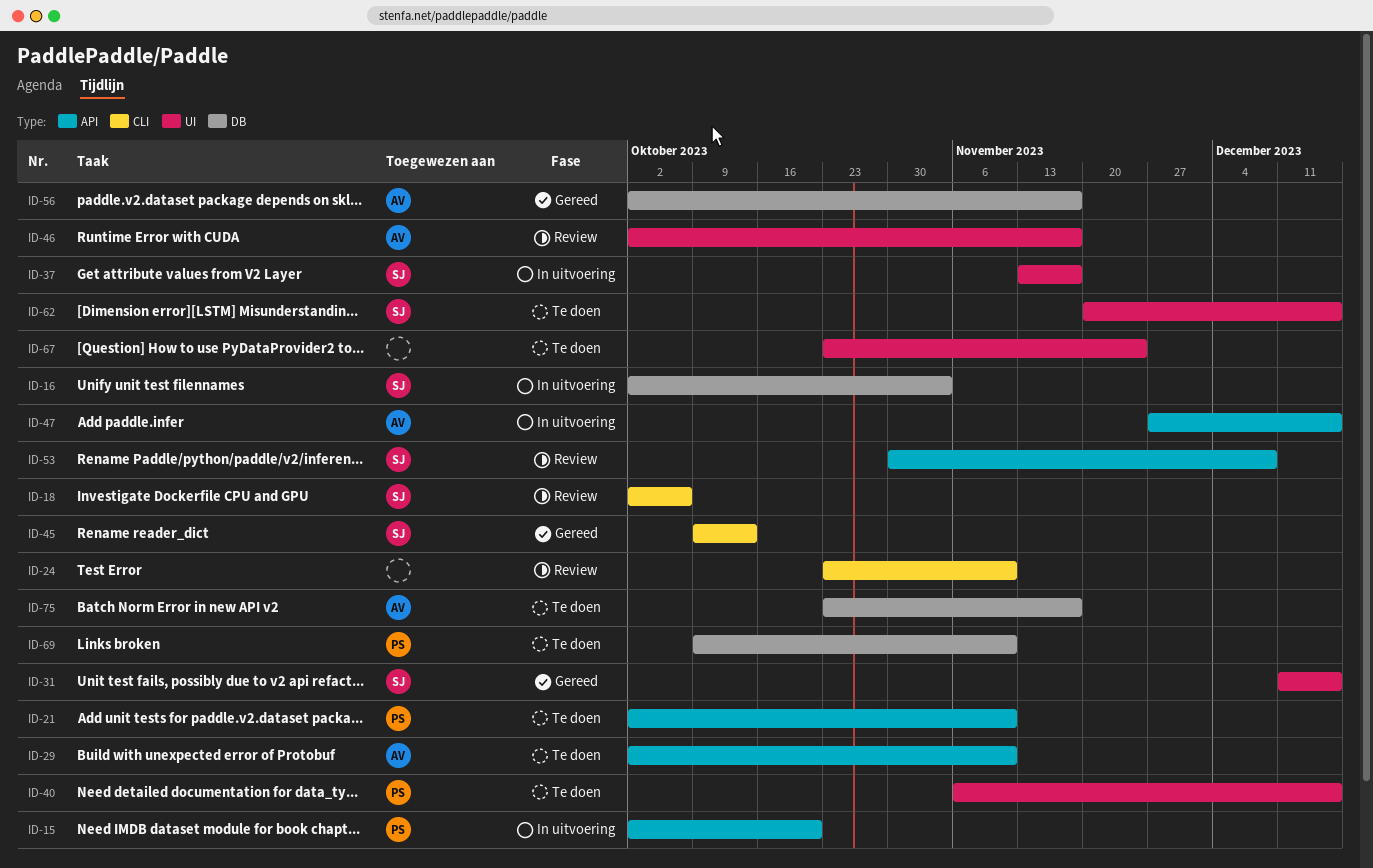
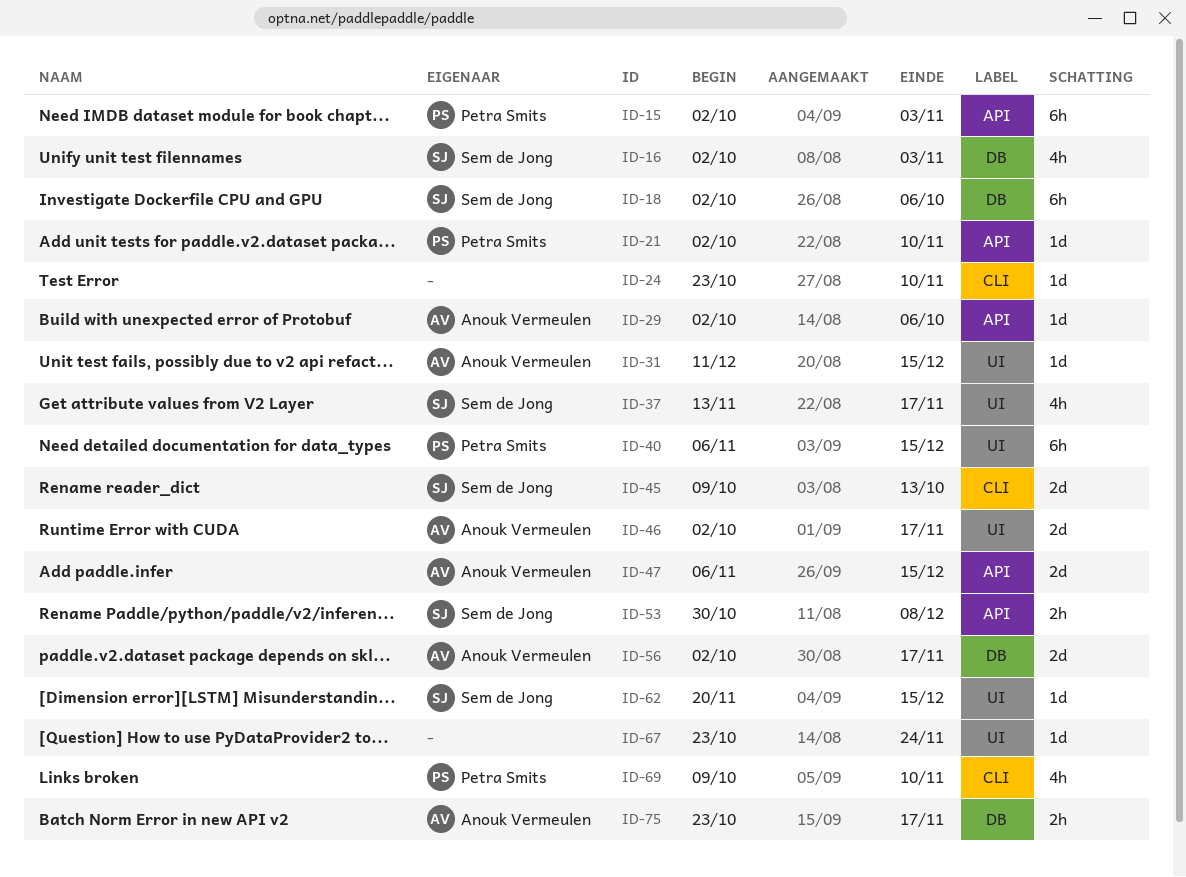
ID-15, due: Oct 20 -> Nov 3
ID-18, label: CLI -> DB
ID-29, due: Nov 10 -> Oct 6
ID-31, owner: Sem de Jong -> Anouk Vermeulen
ID-47, start: Nov 27 -> Nov 6
ID-69, label: DB -> CLI

